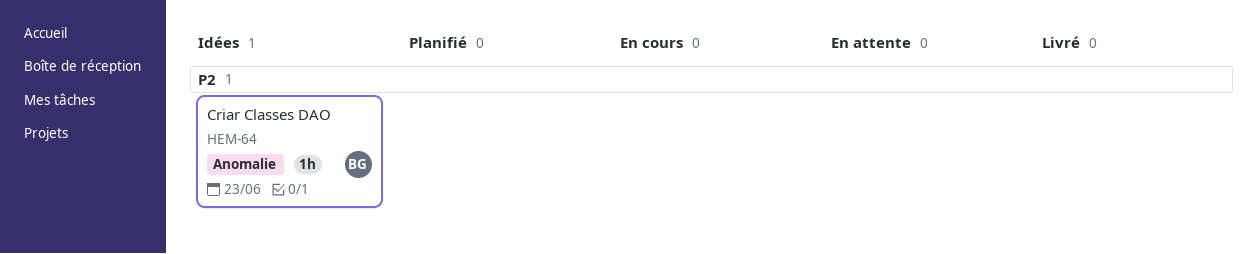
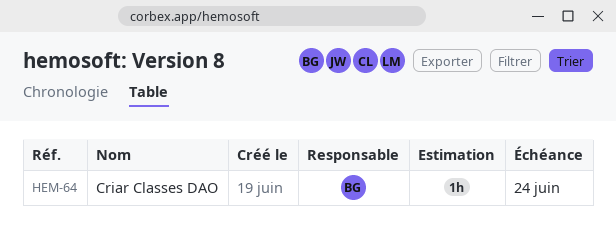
HEM-64, due: Jun 23 -> Jun 24

